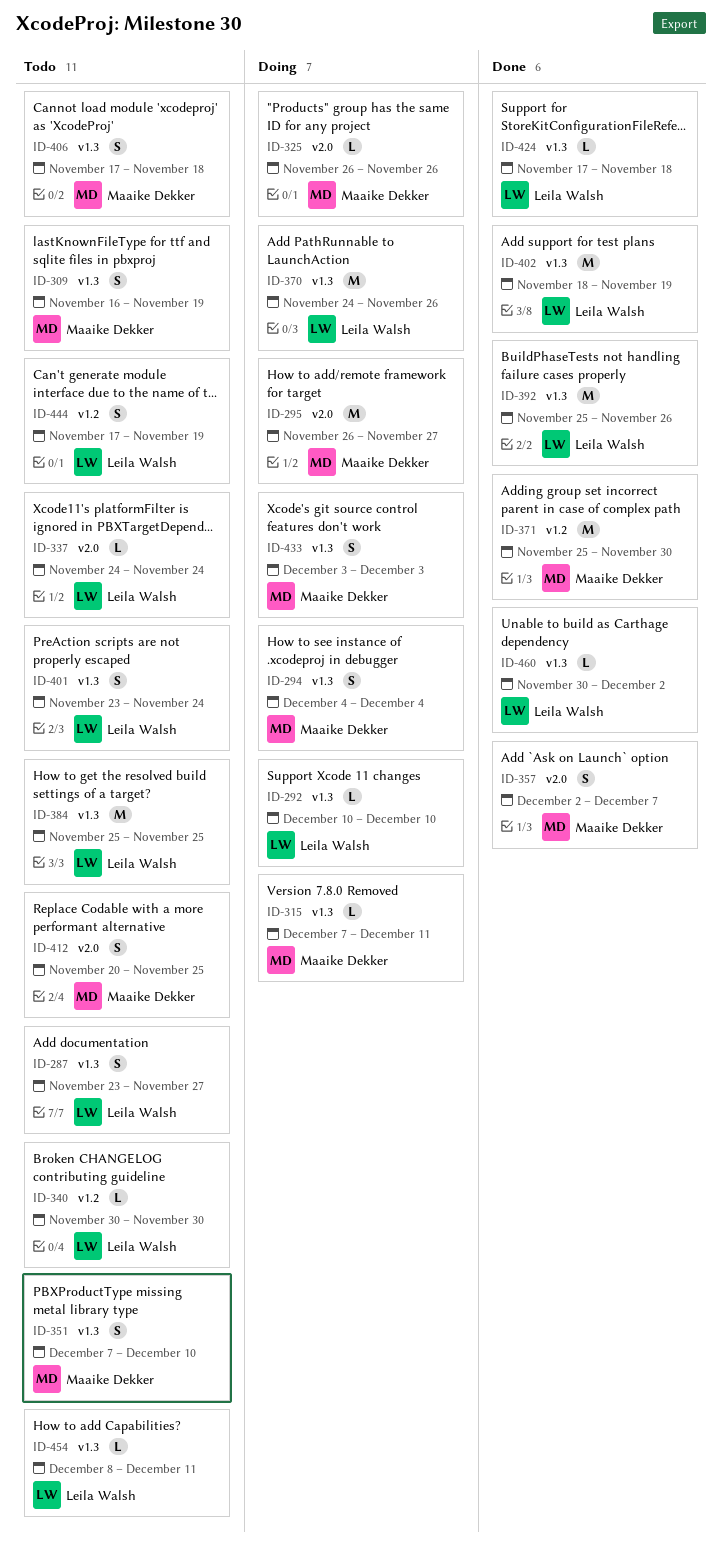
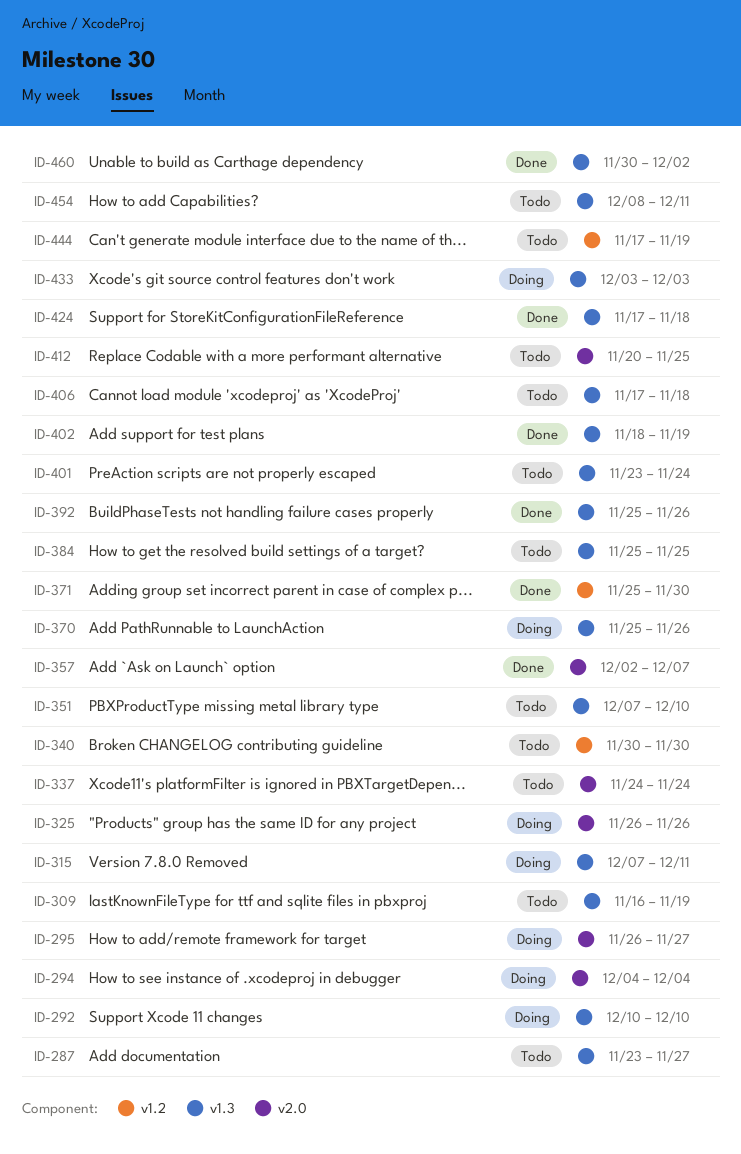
ID-294, label: v1.3 -> v2.0
ID-370, start: Nov 24 -> Nov 25

